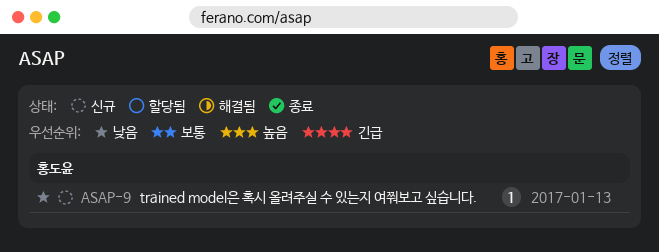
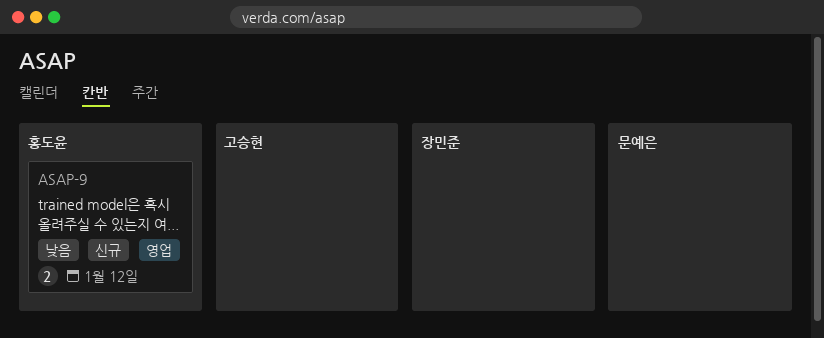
ASAP-9, estimate: 1 -> 2
ASAP-9, due: Jan 13 -> Jan 12

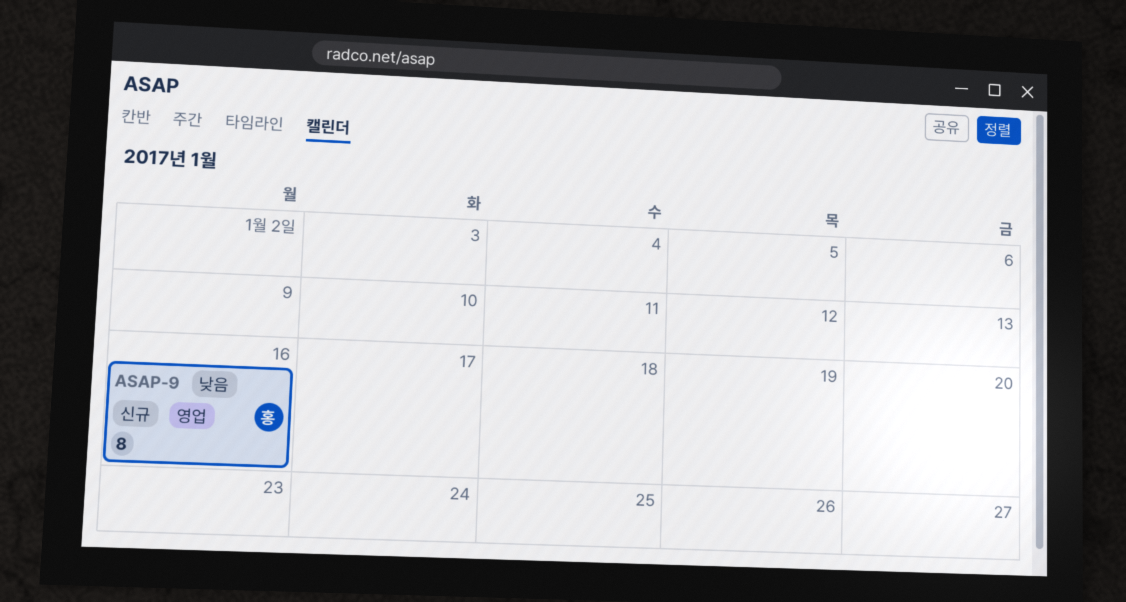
ASAP-9, estimate: 2 -> 8
ASAP-9, due: Jan 12 -> Jan 16

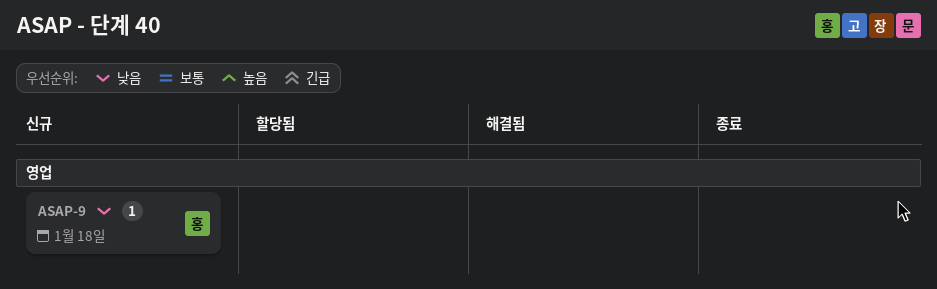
ASAP-9, estimate: 8 -> 1
ASAP-9, due: Jan 16 -> Jan 18

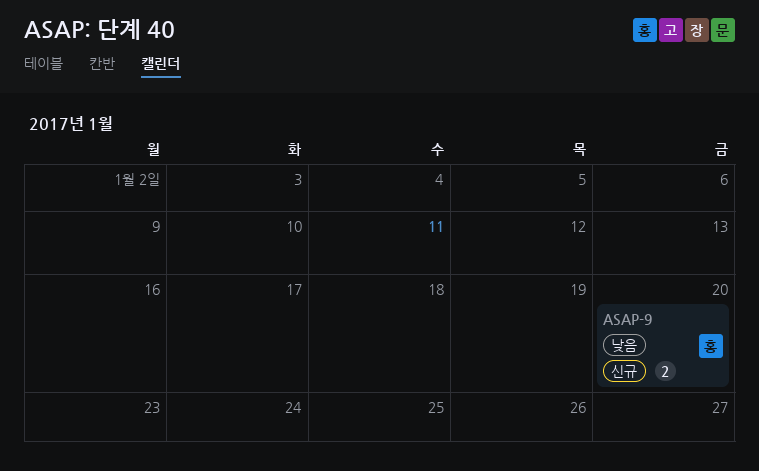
ASAP-9, estimate: 1 -> 2
ASAP-9, due: Jan 18 -> Jan 20

